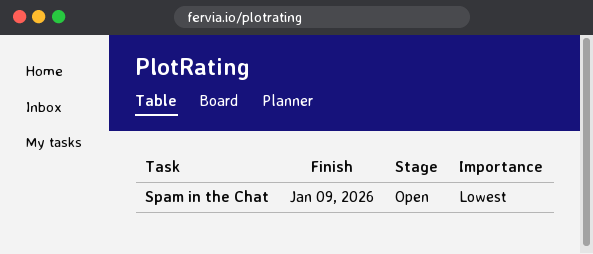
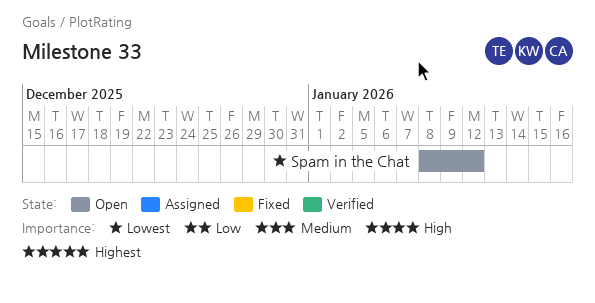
Spam in the Chat, due: Jan 9 -> Jan 12

